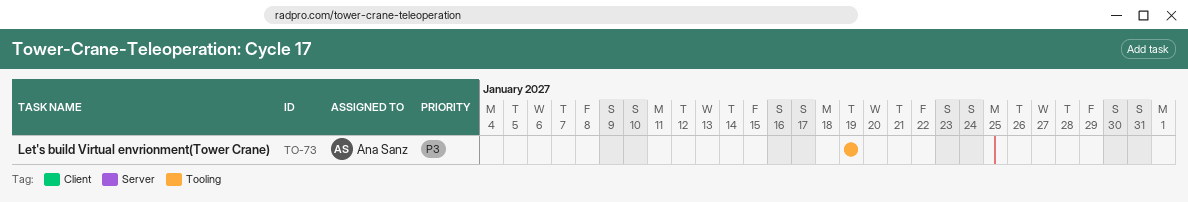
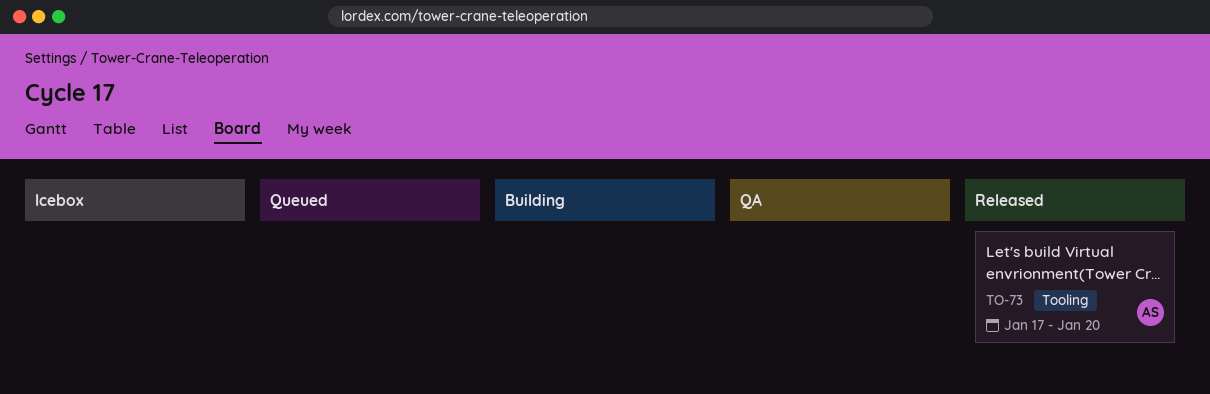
TO-73, start: Jan 19 -> Jan 17
TO-73, due: Jan 19 -> Jan 20

